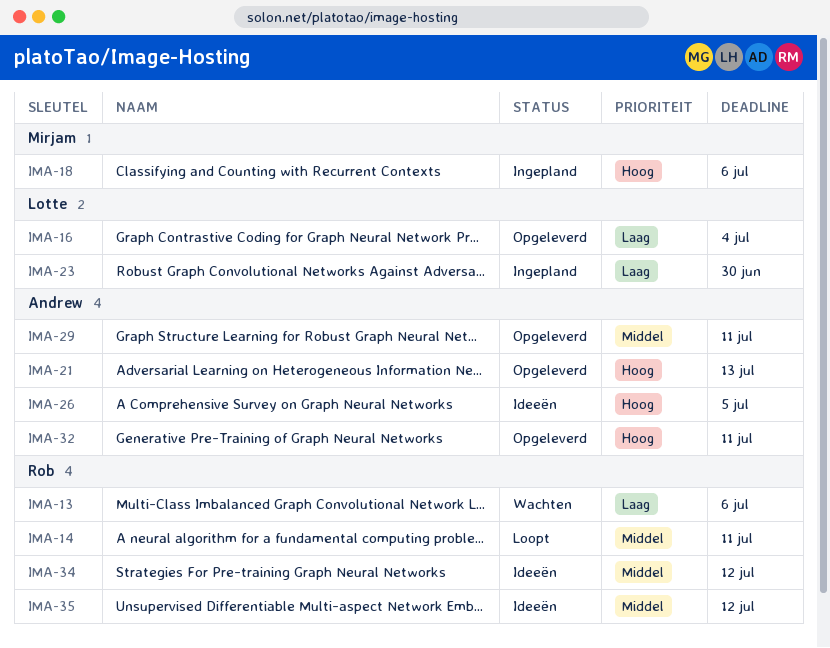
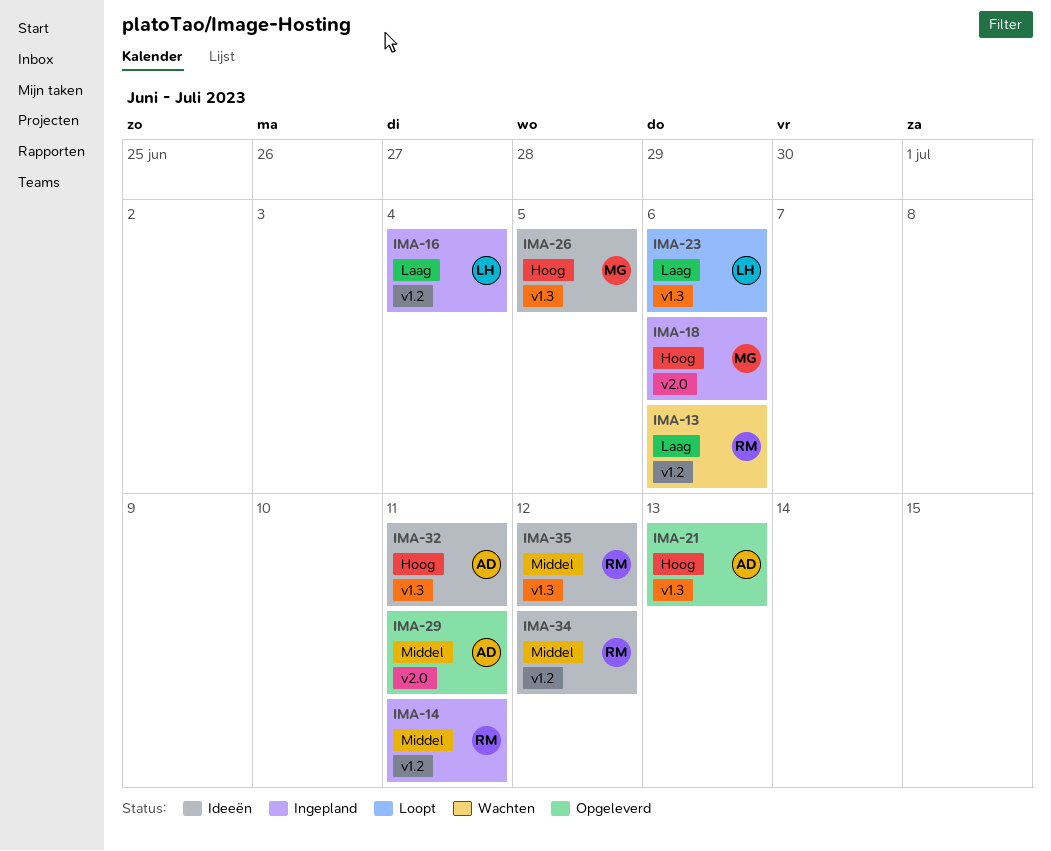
IMA-14, status: Loopt -> Ingepland
IMA-16, status: Opgeleverd -> Ingepland
IMA-23, status: Ingepland -> Loopt
IMA-23, due: Jun 30 -> Jul 6
IMA-26, owner: Andrew -> Mirjam
IMA-32, status: Opgeleverd -> Ideeën

